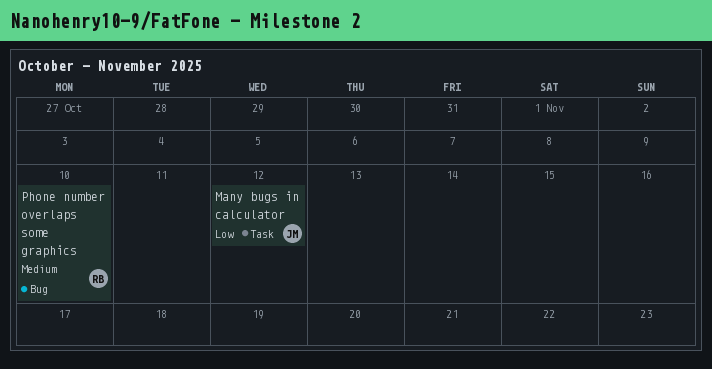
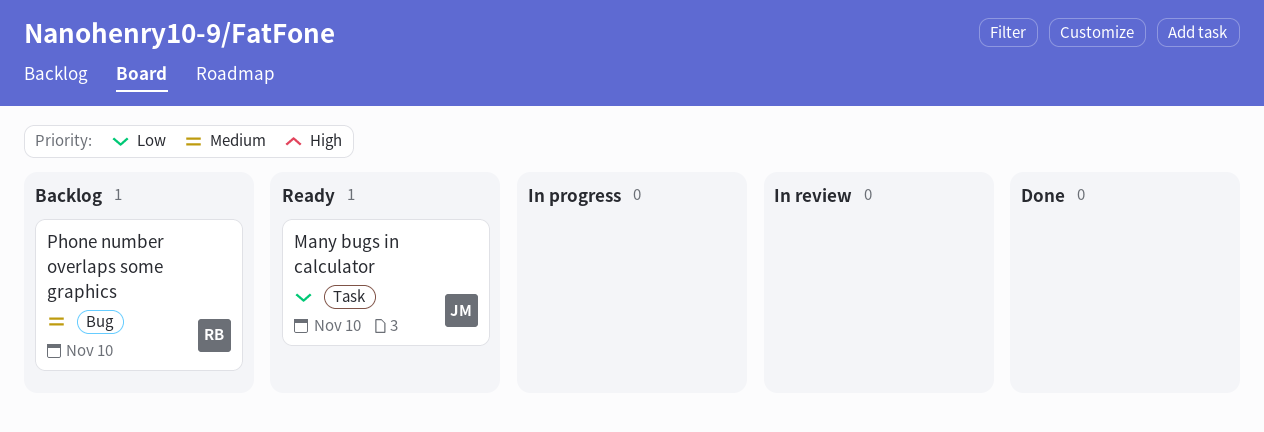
Many bugs in calculator, due: Nov 12 -> Nov 10

